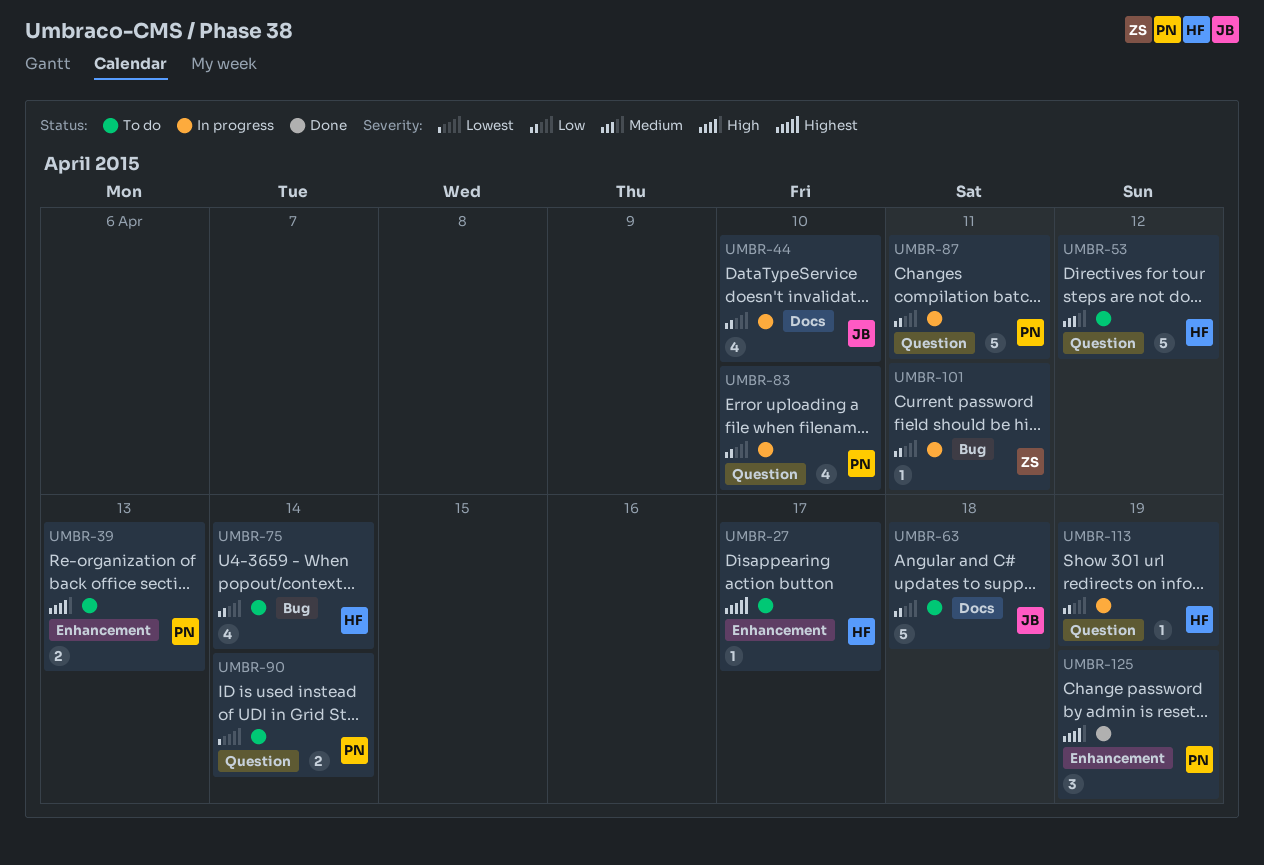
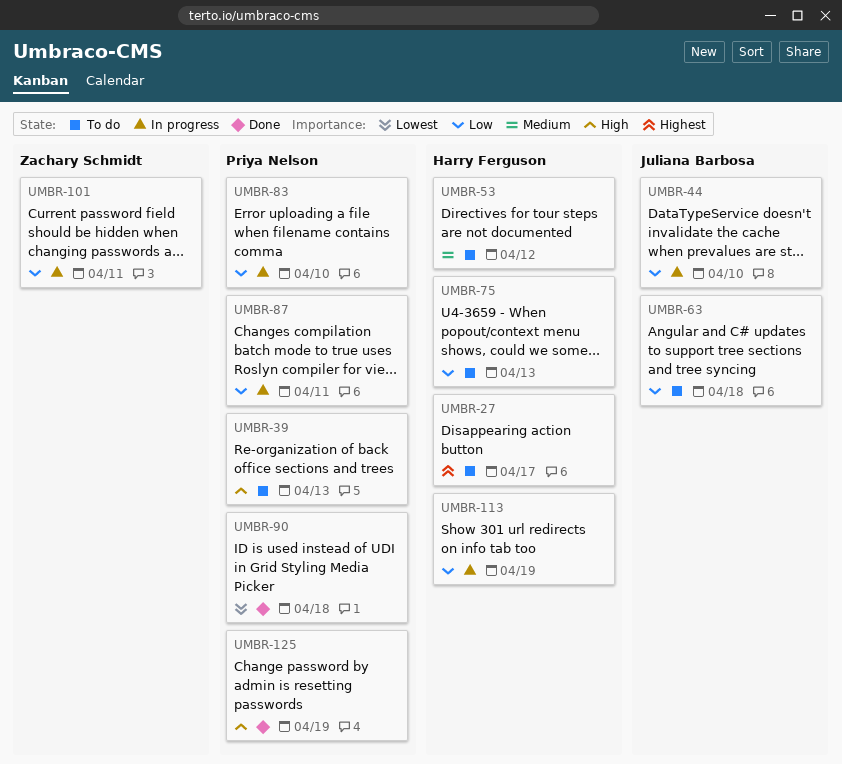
UMBR-75, due: Apr 14 -> Apr 13
UMBR-90, status: To do -> Done
UMBR-90, due: Apr 14 -> Apr 18

